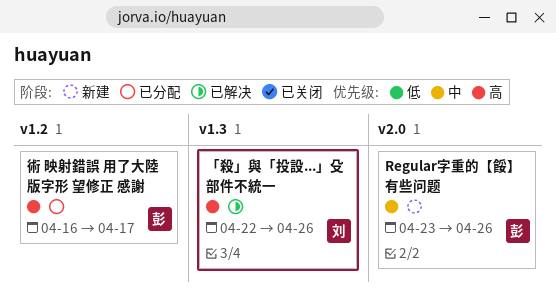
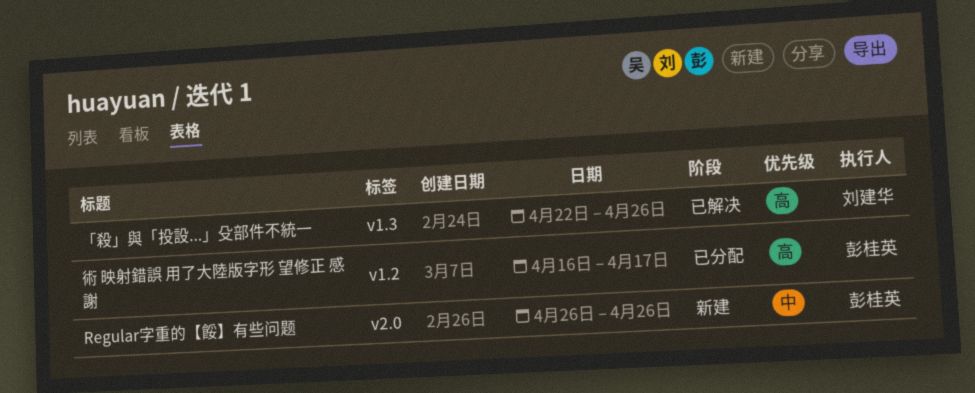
Regular字重的【餒】有些问题, start: Apr 23 -> Apr 26

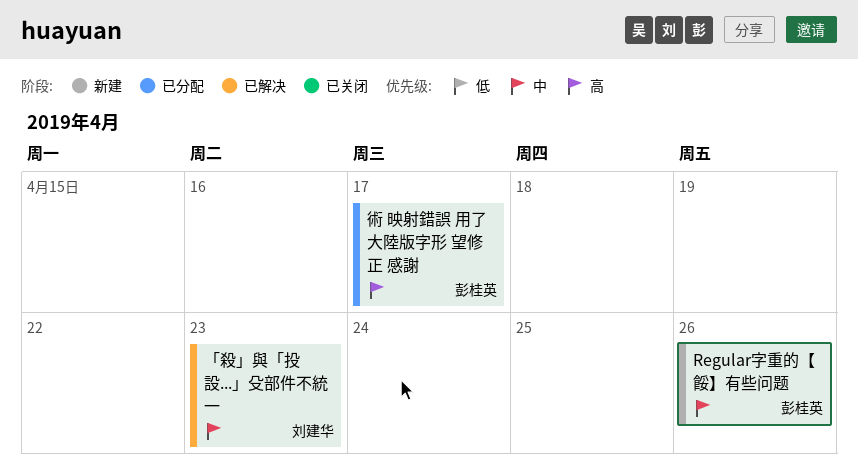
「殺」與「投設...」殳部件不統一, priority: 高 -> 中
「殺」與「投設...」殳部件不統一, due: Apr 26 -> Apr 23

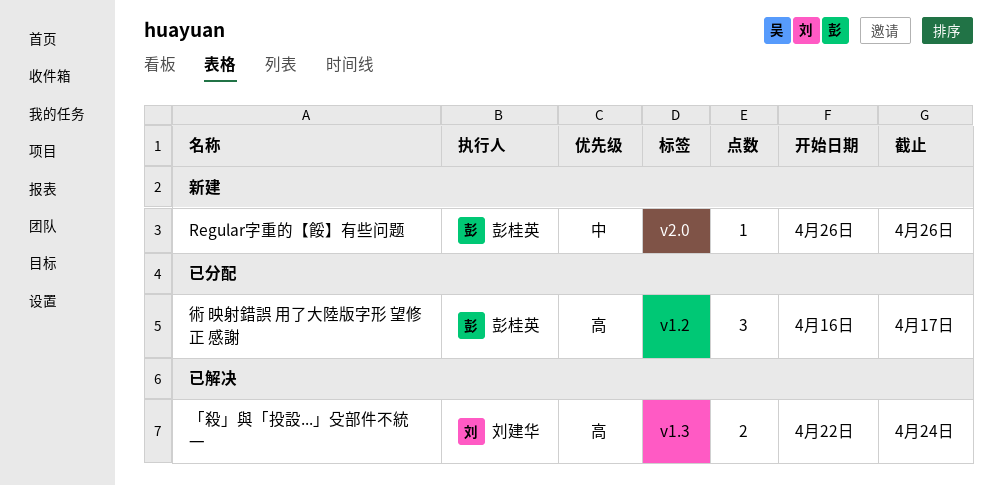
「殺」與「投設...」殳部件不統一, priority: 中 -> 高
「殺」與「投設...」殳部件不統一, due: Apr 23 -> Apr 24

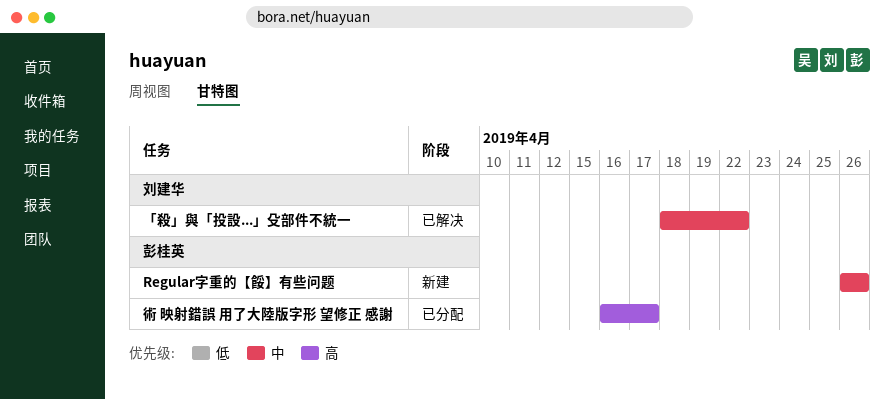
「殺」與「投設...」殳部件不統一, priority: 高 -> 中
「殺」與「投設...」殳部件不統一, start: Apr 22 -> Apr 18
「殺」與「投設...」殳部件不統一, due: Apr 24 -> Apr 22

